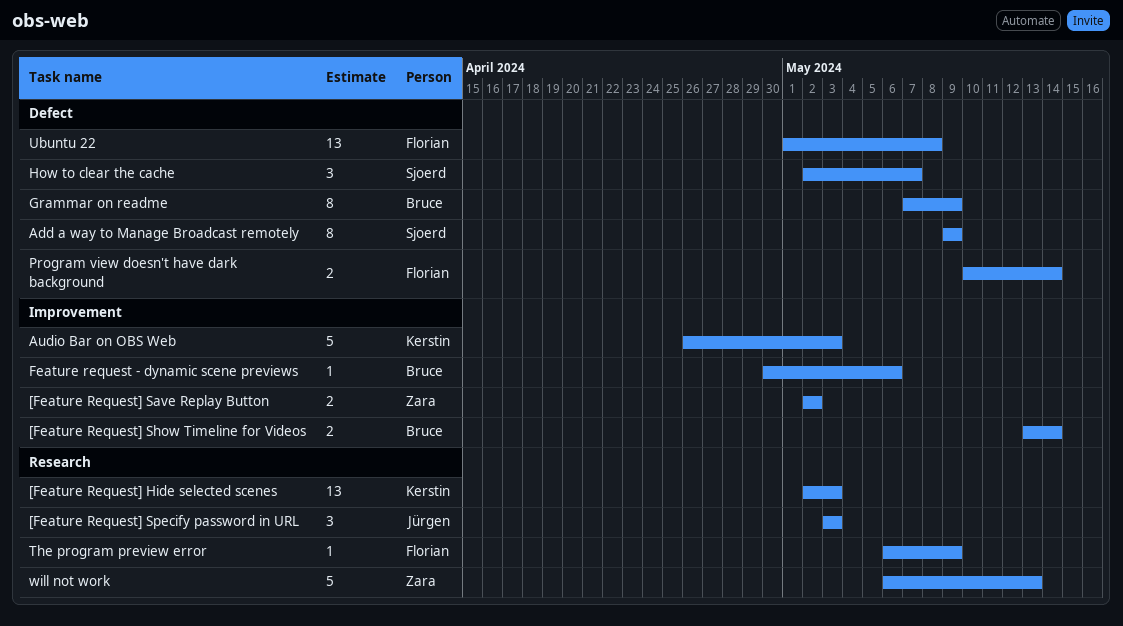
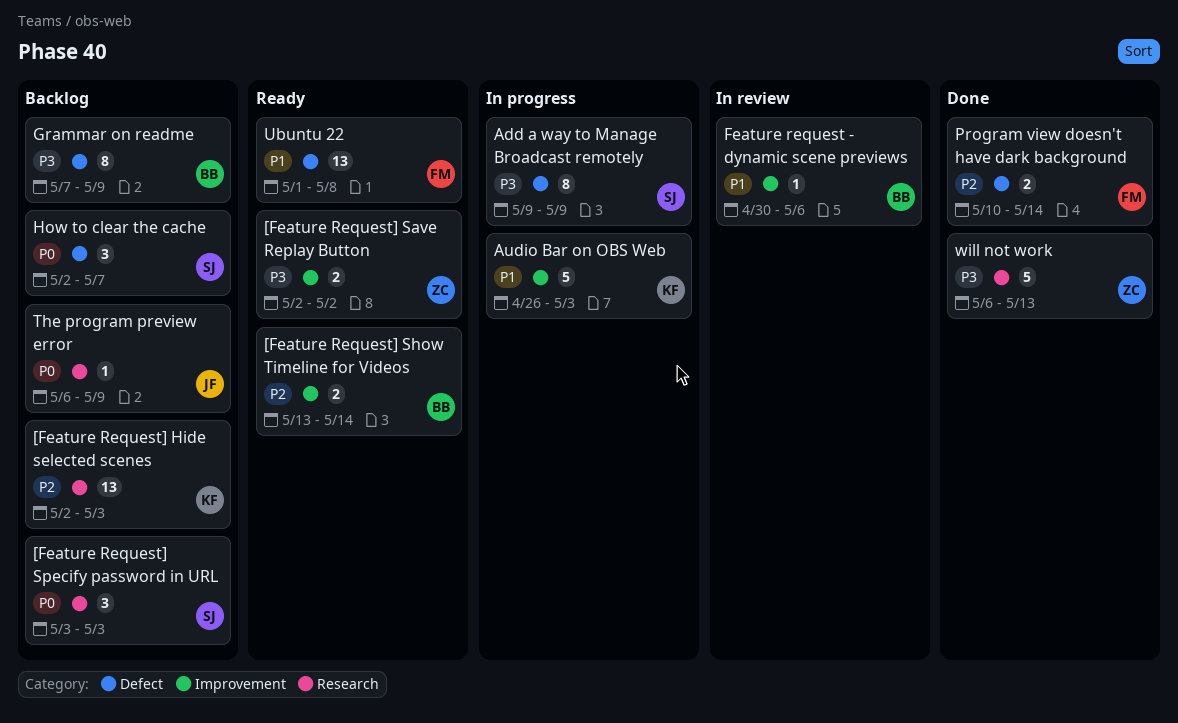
[Feature Request] Specify password in URL, owner: Jürgen -> Sjoerd
The program preview error, owner: Florian -> Jürgen

